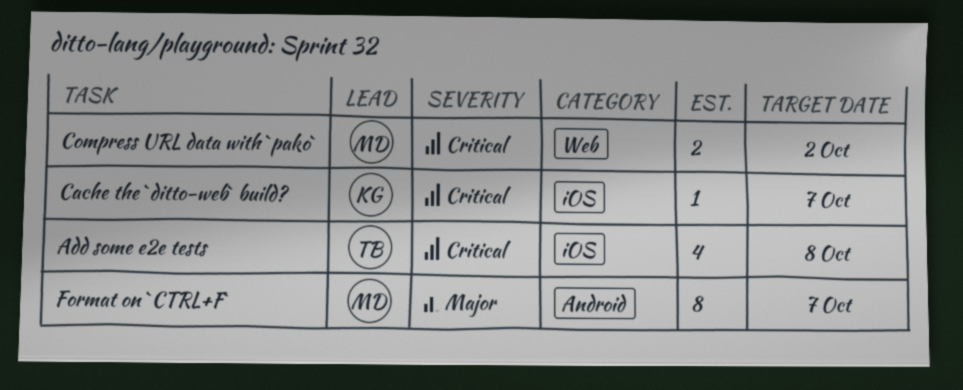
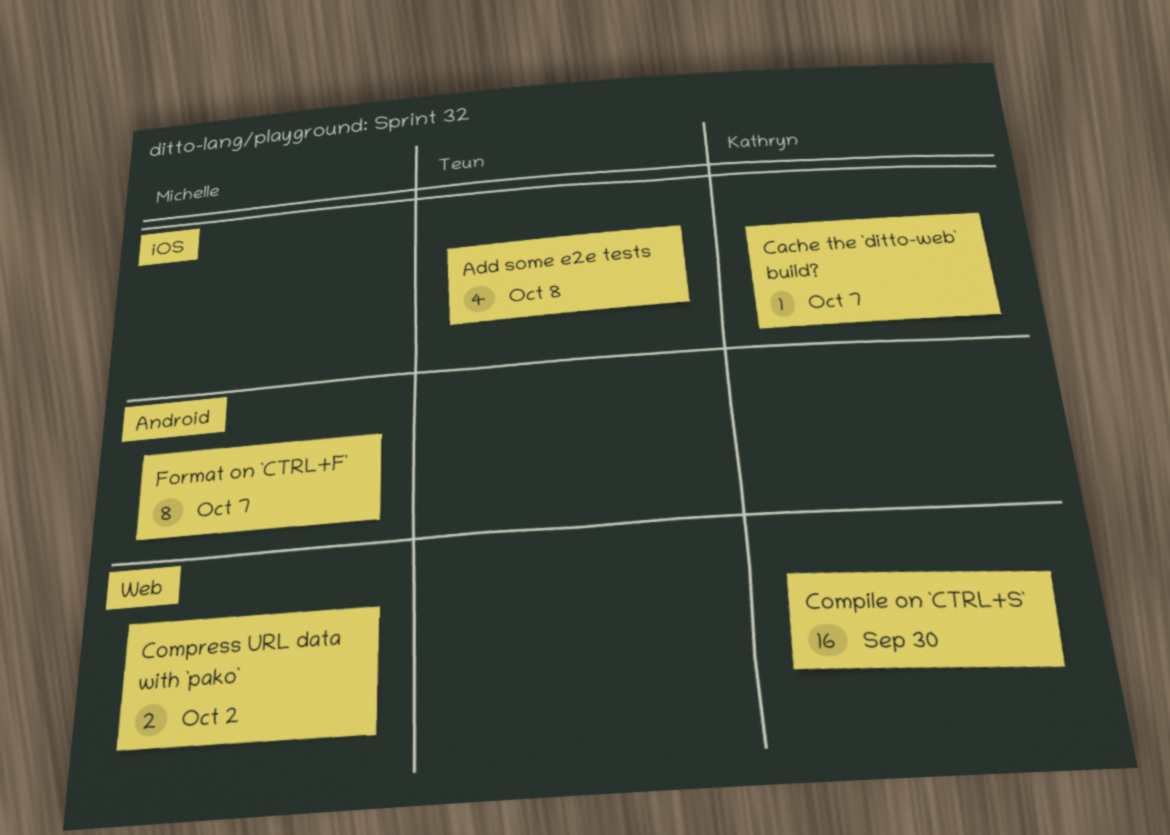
Compile on `CTRL+S`: none -> present

